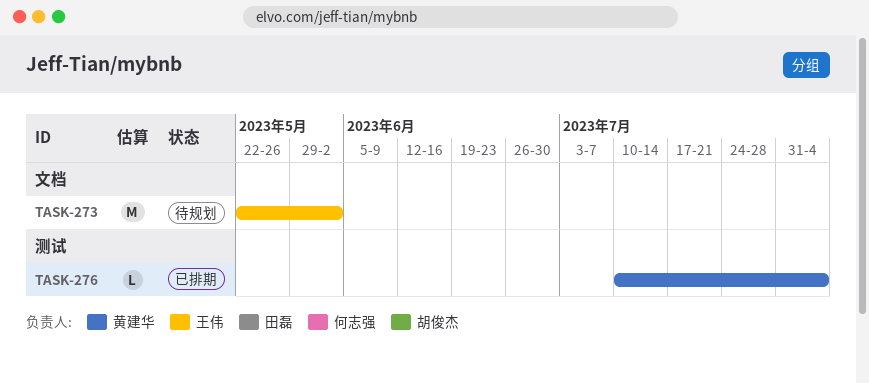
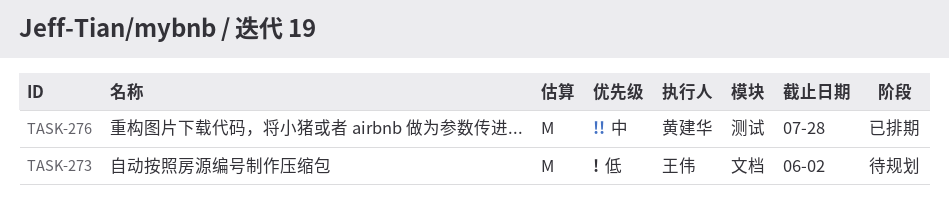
TASK-276, estimate: L -> M
TASK-276, due: Aug 4 -> Jul 28

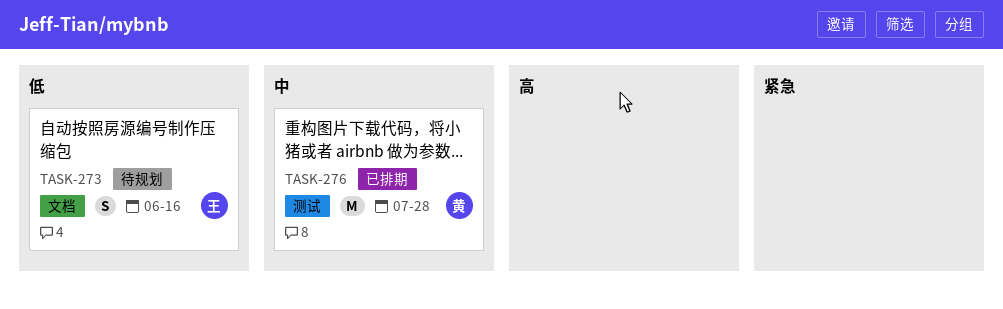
TASK-273, estimate: M -> S
TASK-273, due: Jun 2 -> Jun 16

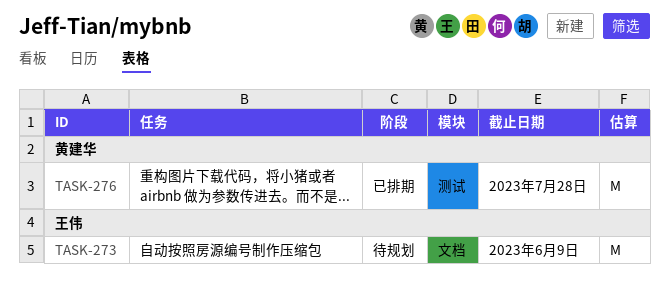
TASK-273, estimate: S -> M
TASK-273, due: Jun 16 -> Jun 9

